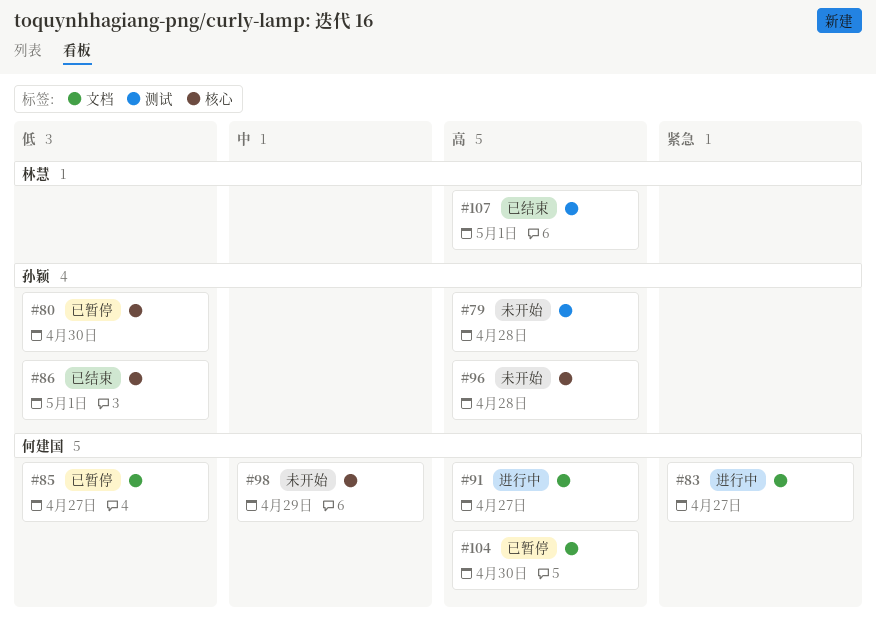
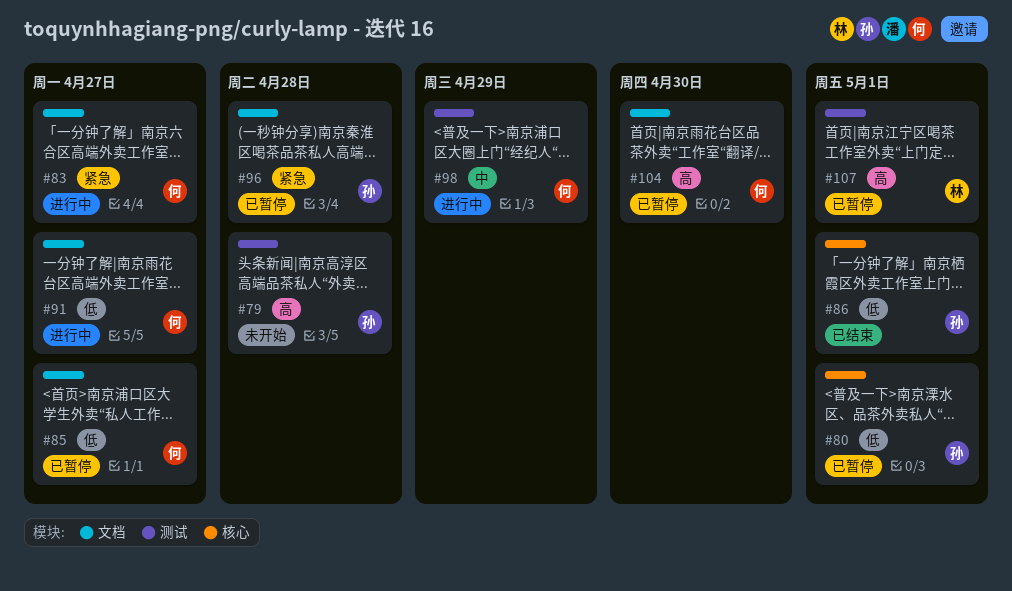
#80, due: Apr 30 -> May 1
#91, priority: 高 -> 低
#96, status: 未开始 -> 已暂停
#96, priority: 高 -> 紧急
#96, label: 核心 -> 文档
#98, status: 未开始 -> 进行中
#98, label: 核心 -> 测试
#107, status: 已结束 -> 已暂停

